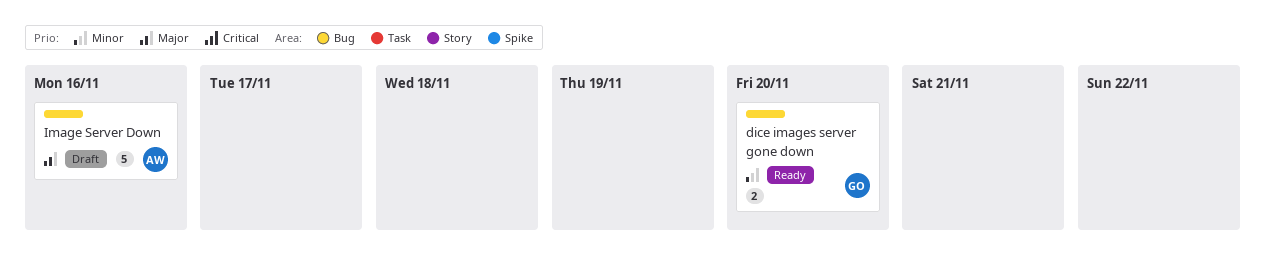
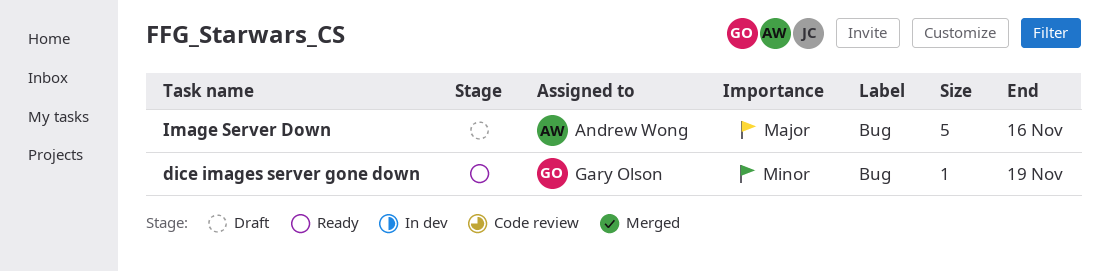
dice images server gone down, estimate: 2 -> 1
dice images server gone down, due: Nov 20 -> Nov 19

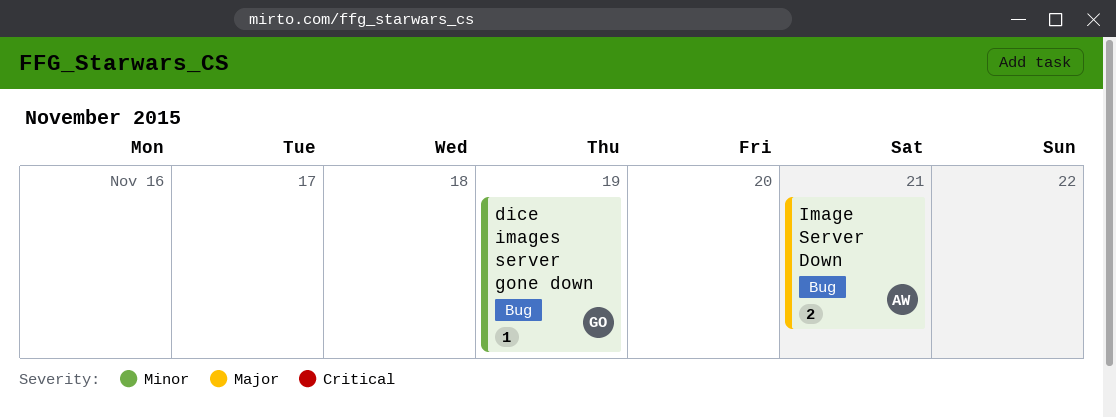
Image Server Down, estimate: 5 -> 2
Image Server Down, due: Nov 16 -> Nov 21

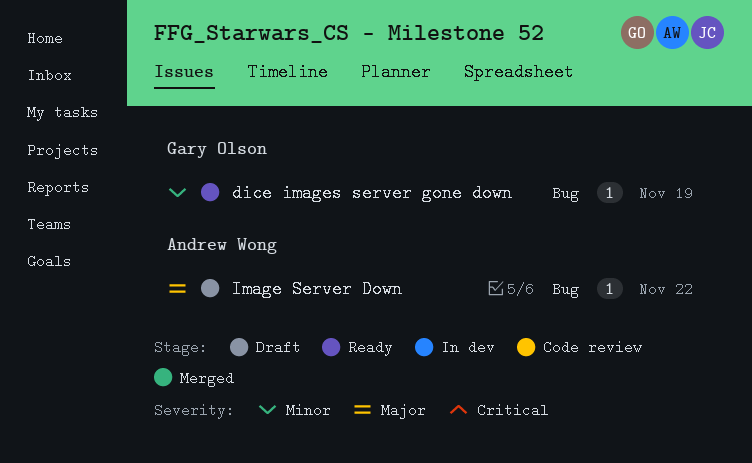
Image Server Down, estimate: 2 -> 1
Image Server Down, due: Nov 21 -> Nov 22

